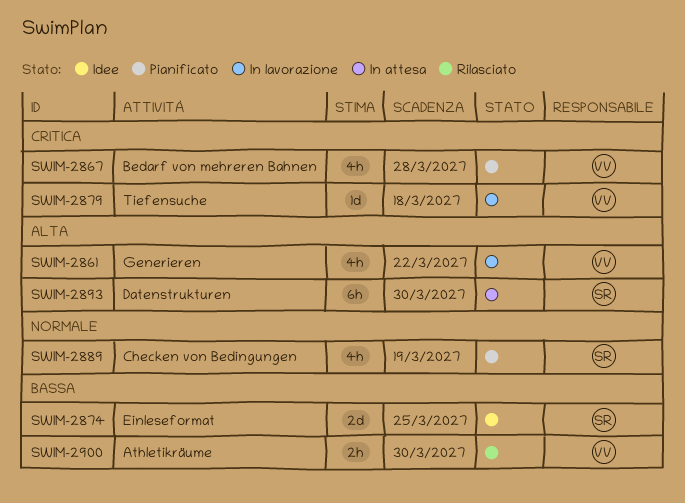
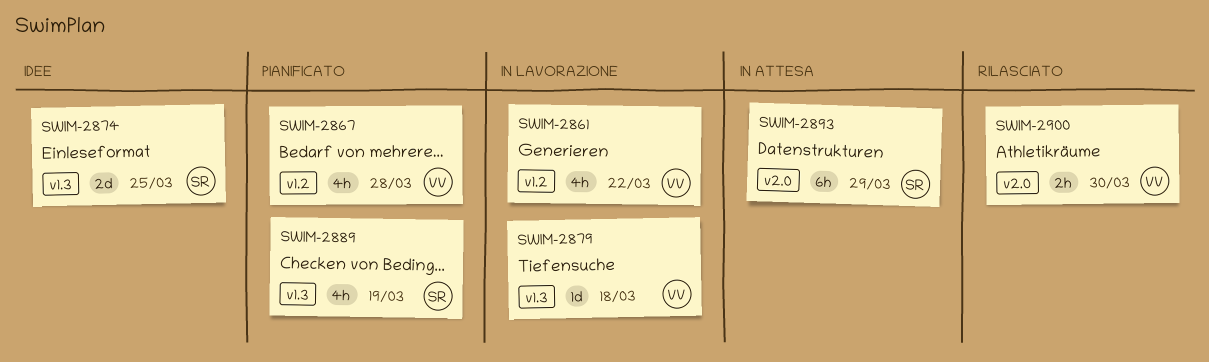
SWIM-2893, due: Mar 30 -> Mar 29

